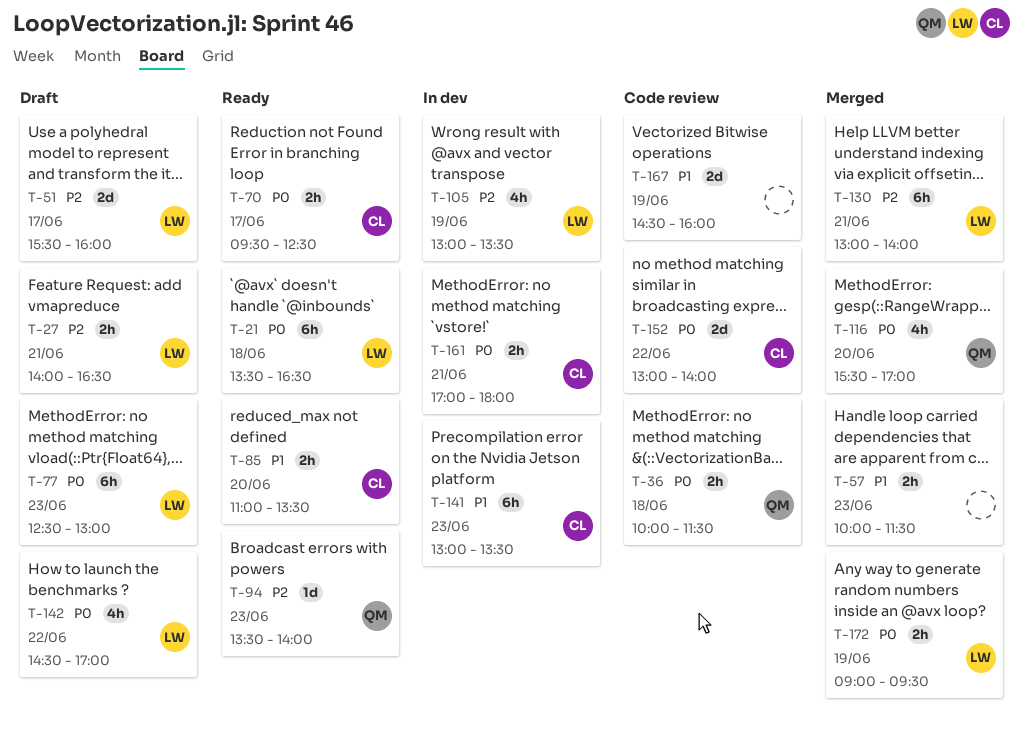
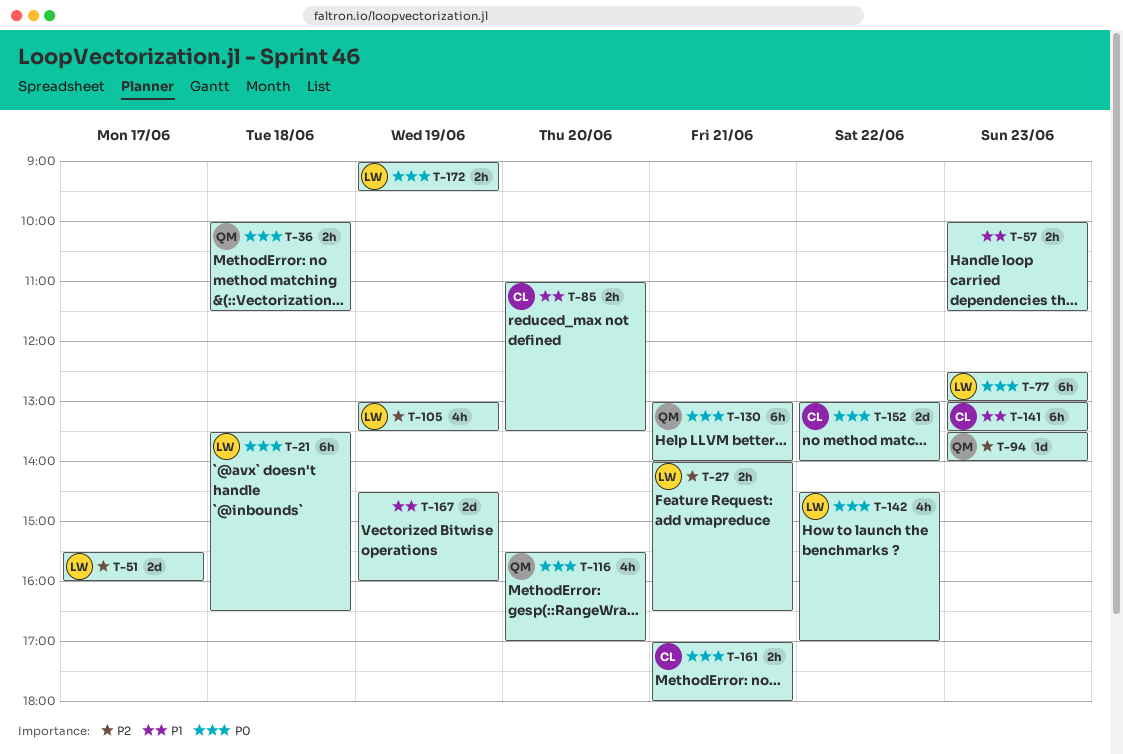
T-70: present -> none
T-130, owner: LW -> QM
T-130, priority: P2 -> P0

